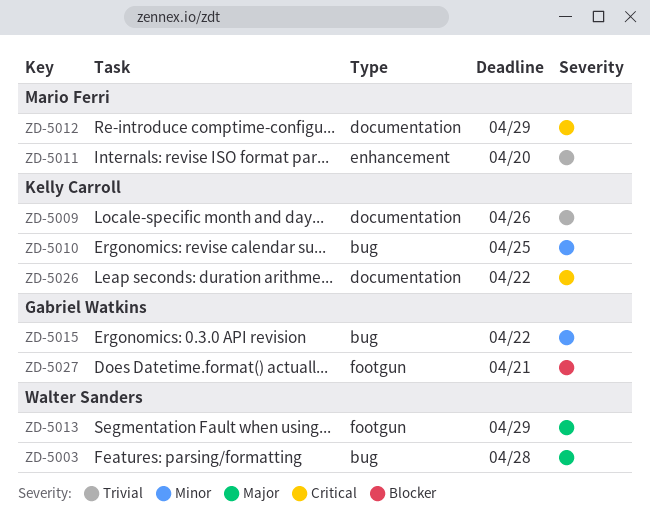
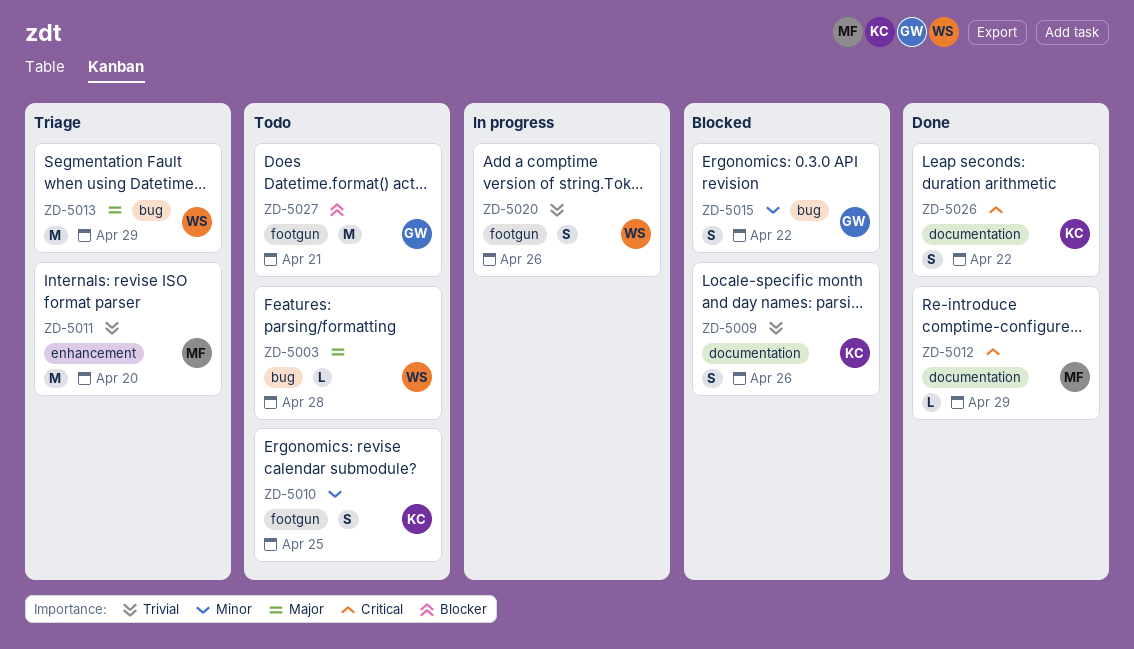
ZD-5010, label: bug -> footgun
ZD-5013, label: footgun -> bug
ZD-5020: none -> present

